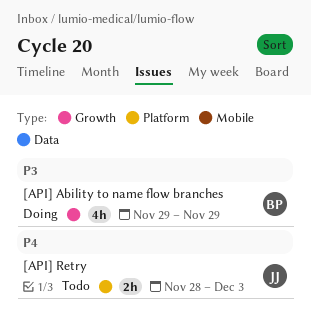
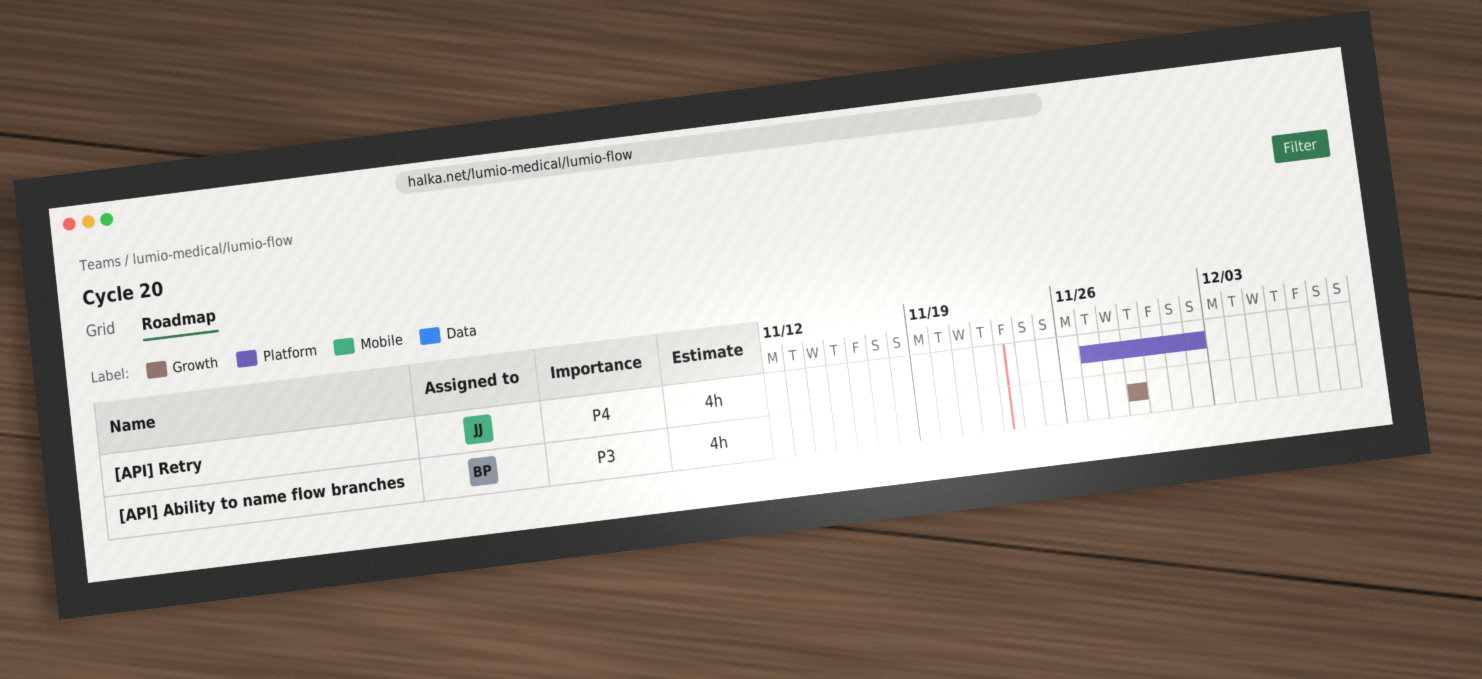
[API] Retry, estimate: 2h -> 4h
[API] Retry, start: Nov 28 -> Nov 27
[API] Retry, due: Dec 3 -> Dec 2

